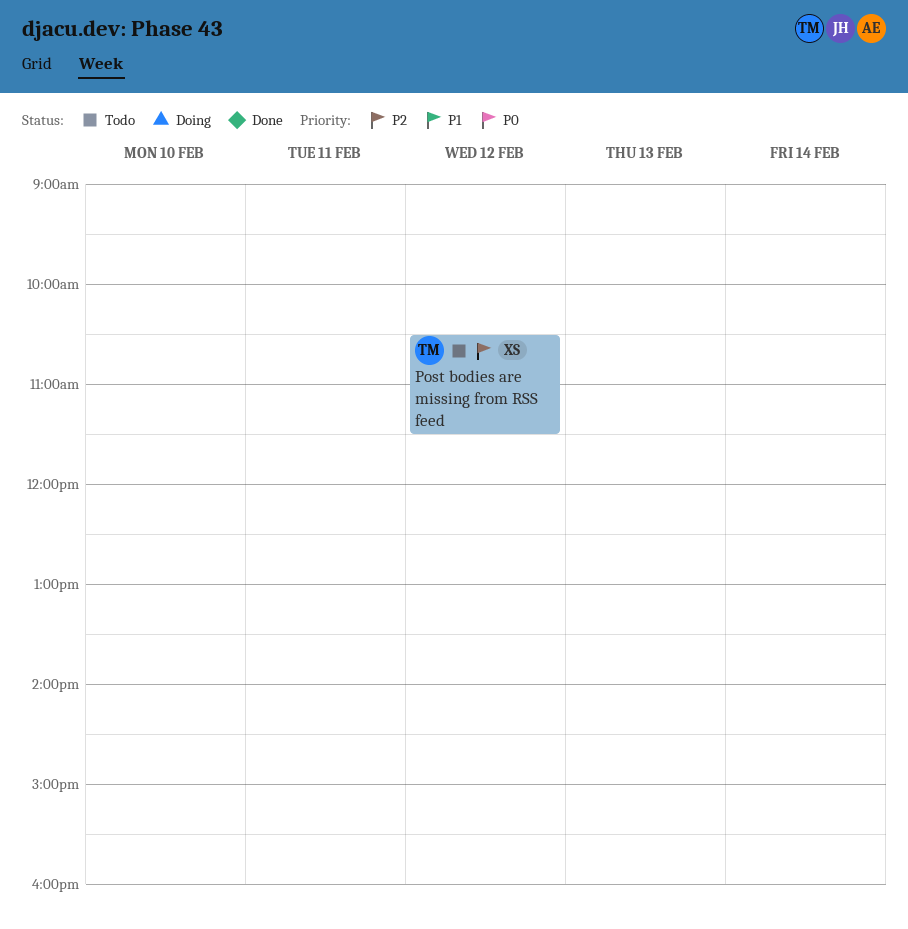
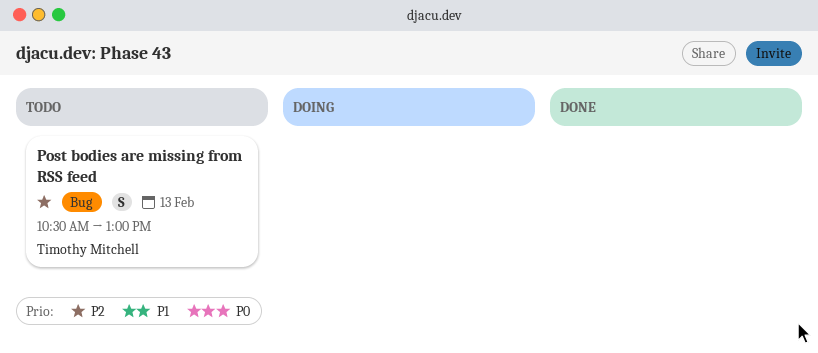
Post bodies are missing from RSS feed, estimate: XS -> S
Post bodies are missing from RSS feed, day: Feb 12 -> Feb 13
Post bodies are missing from RSS feed, ends: 11:30 -> 13:00

